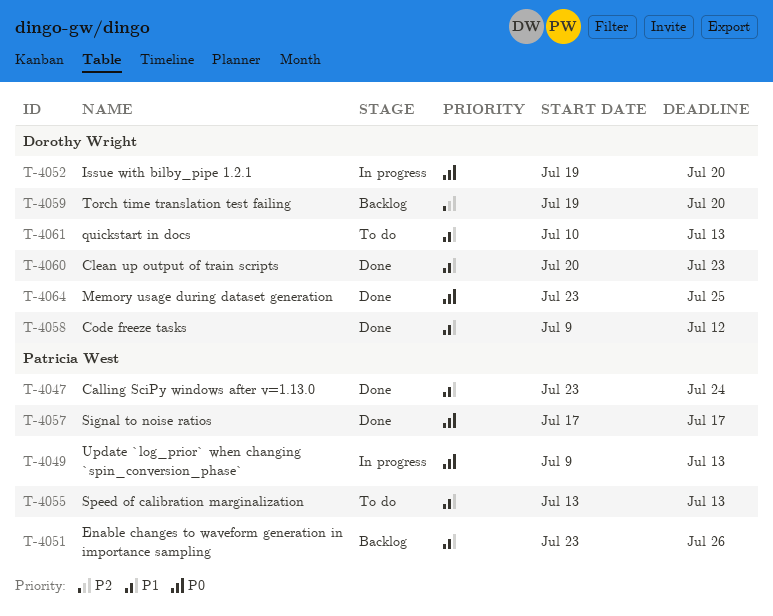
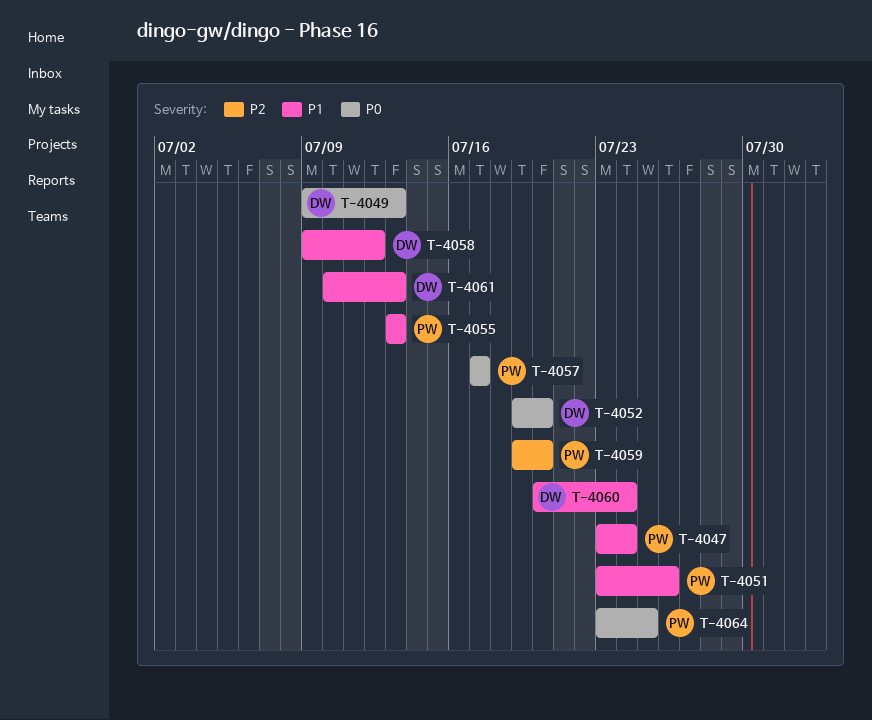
T-4049, owner: Patricia West -> Dorothy Wright
T-4059, owner: Dorothy Wright -> Patricia West
T-4060, due: Jul 23 -> Jul 24
T-4064, owner: Dorothy Wright -> Patricia West

